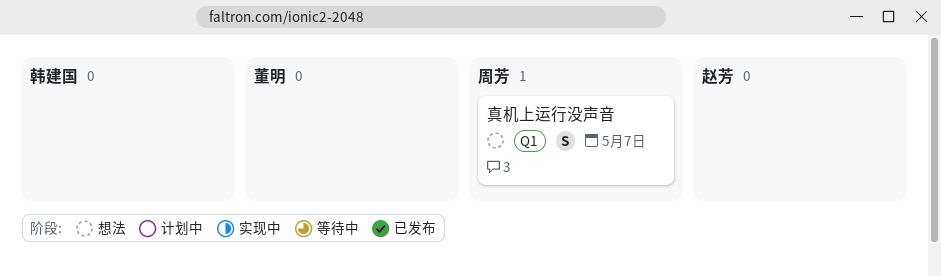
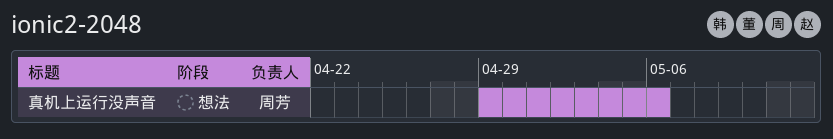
真机上运行没声音, due: May 7 -> May 6

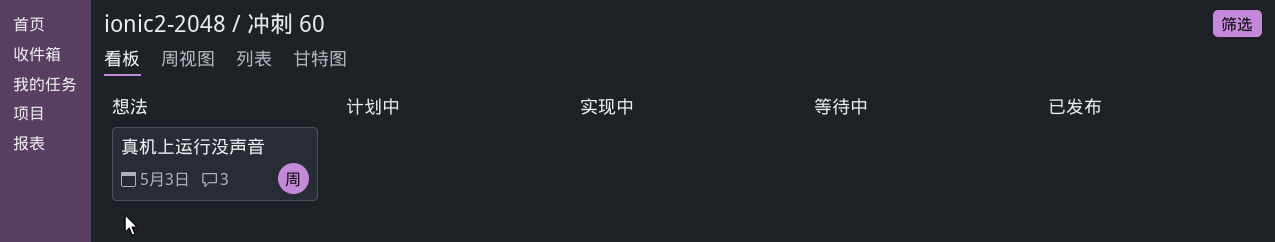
真机上运行没声音, due: May 6 -> May 3

